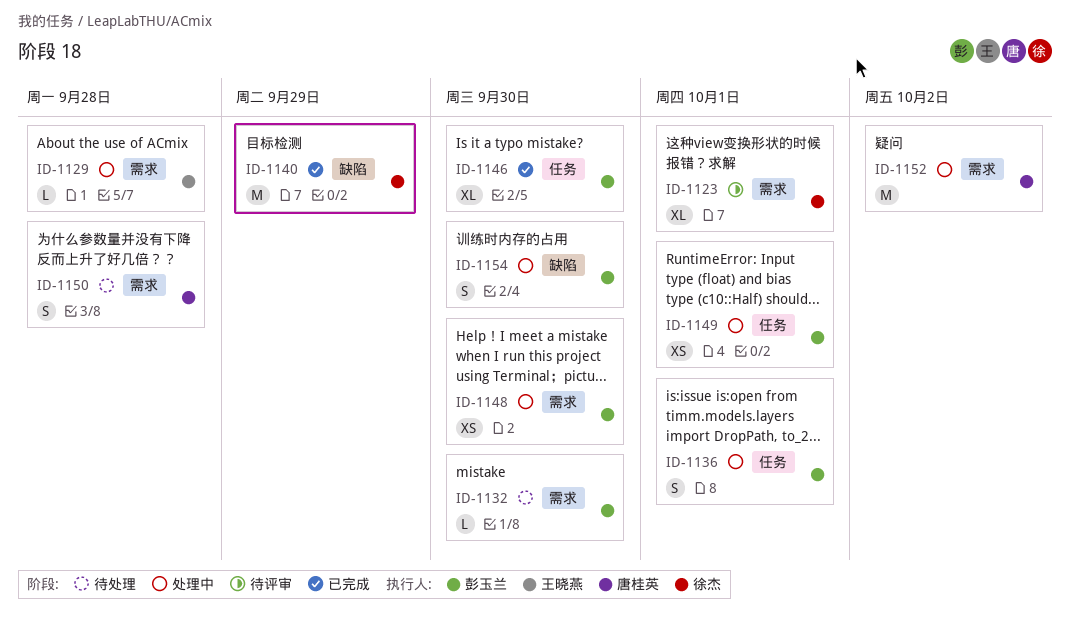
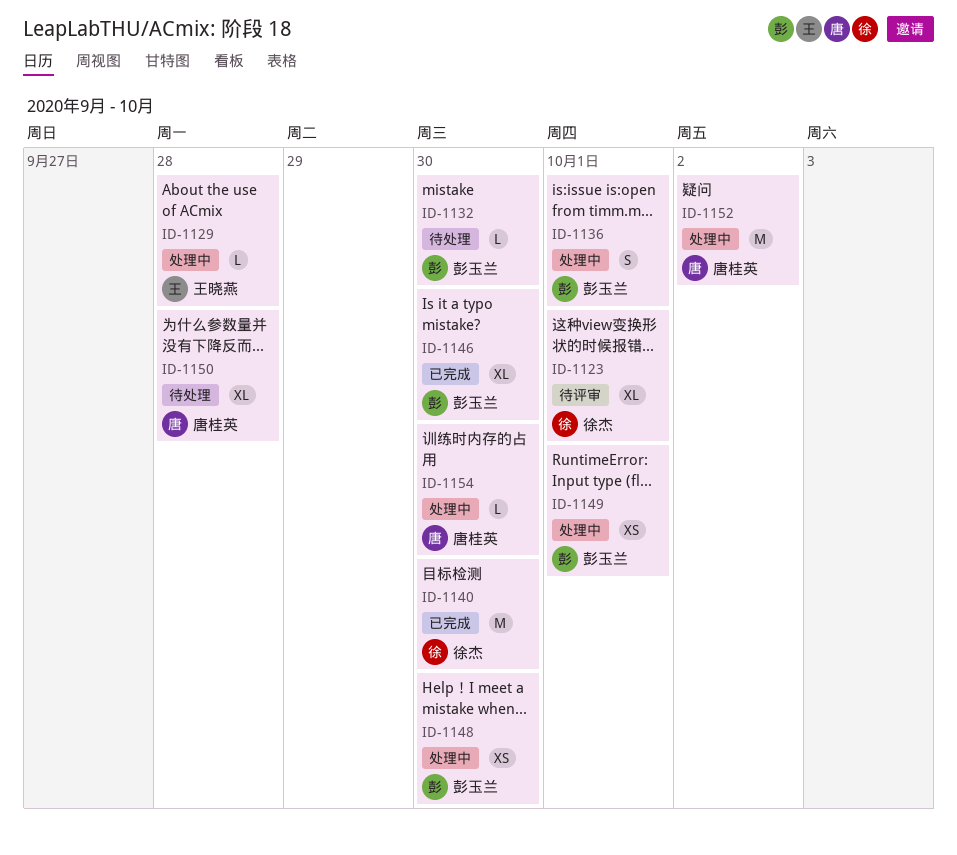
ID-1140, due: Sep 29 -> Sep 30
ID-1150, estimate: S -> XL
ID-1154, owner: 彭玉兰 -> 唐桂英
ID-1154, estimate: S -> L

